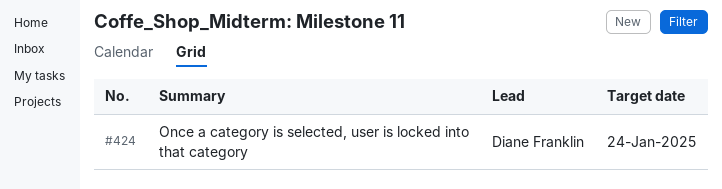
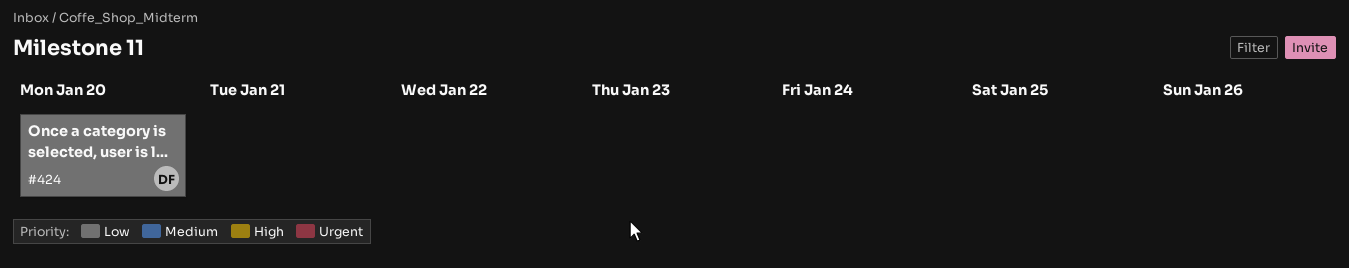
#424, due: Jan 24 -> Jan 20

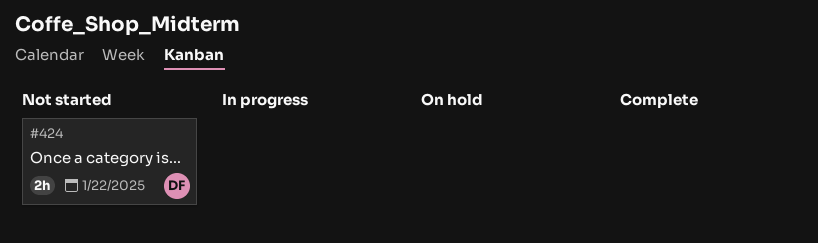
#424, due: Jan 20 -> Jan 22

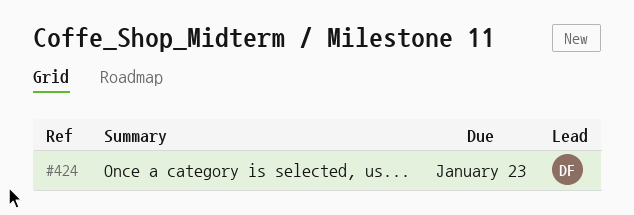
#424, due: Jan 22 -> Jan 23

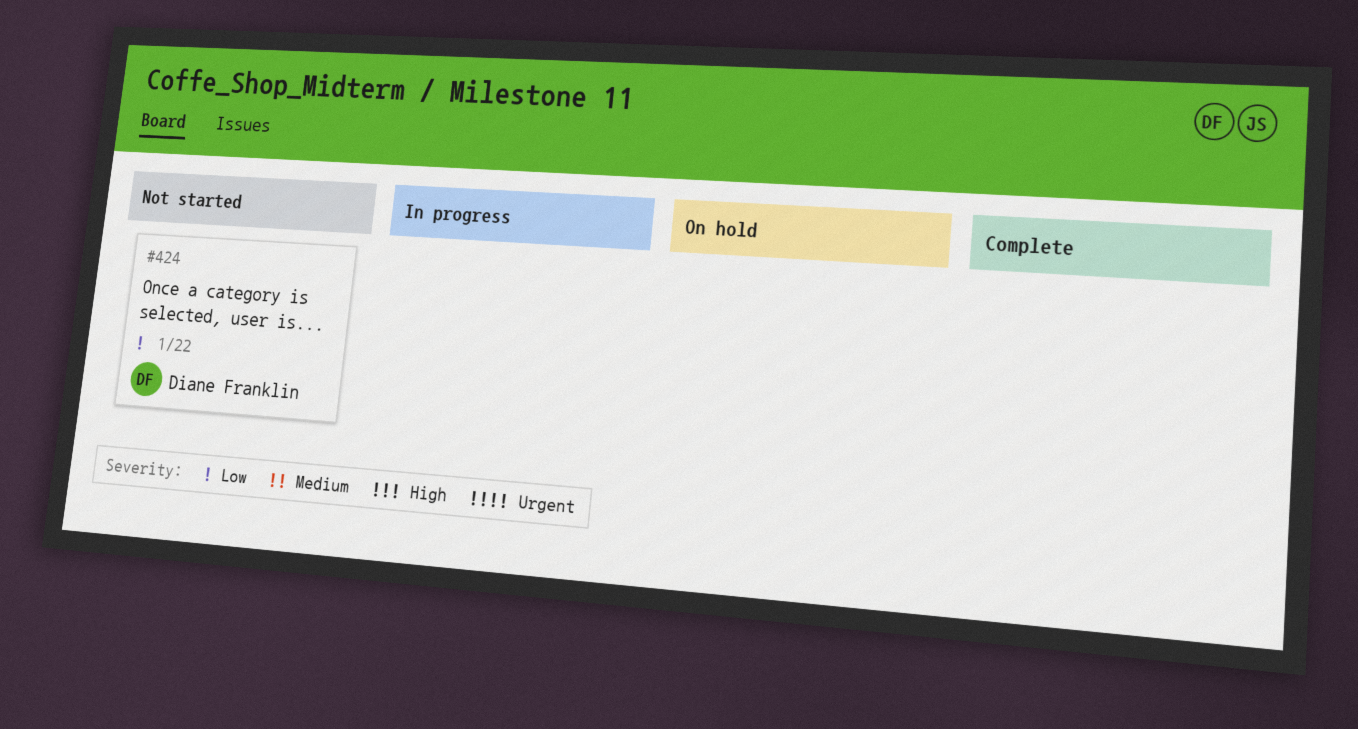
#424, due: Jan 23 -> Jan 22

